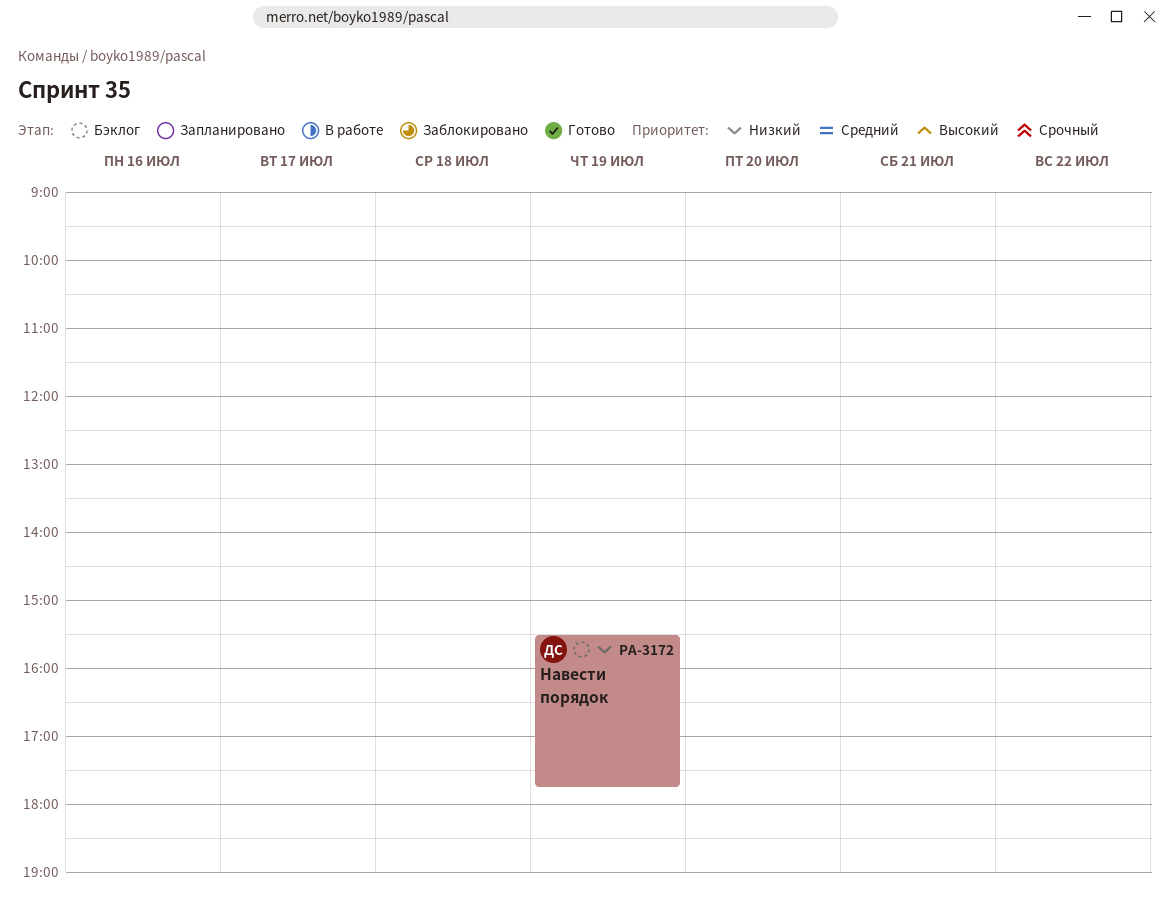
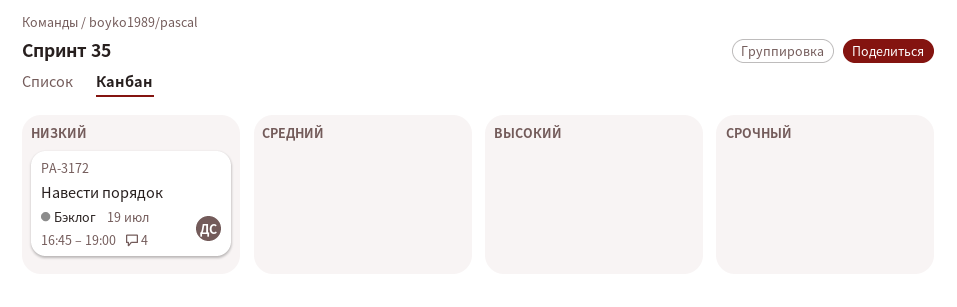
PA-3172, begins: 15:30 -> 16:45
PA-3172, ends: 17:45 -> 19:00

